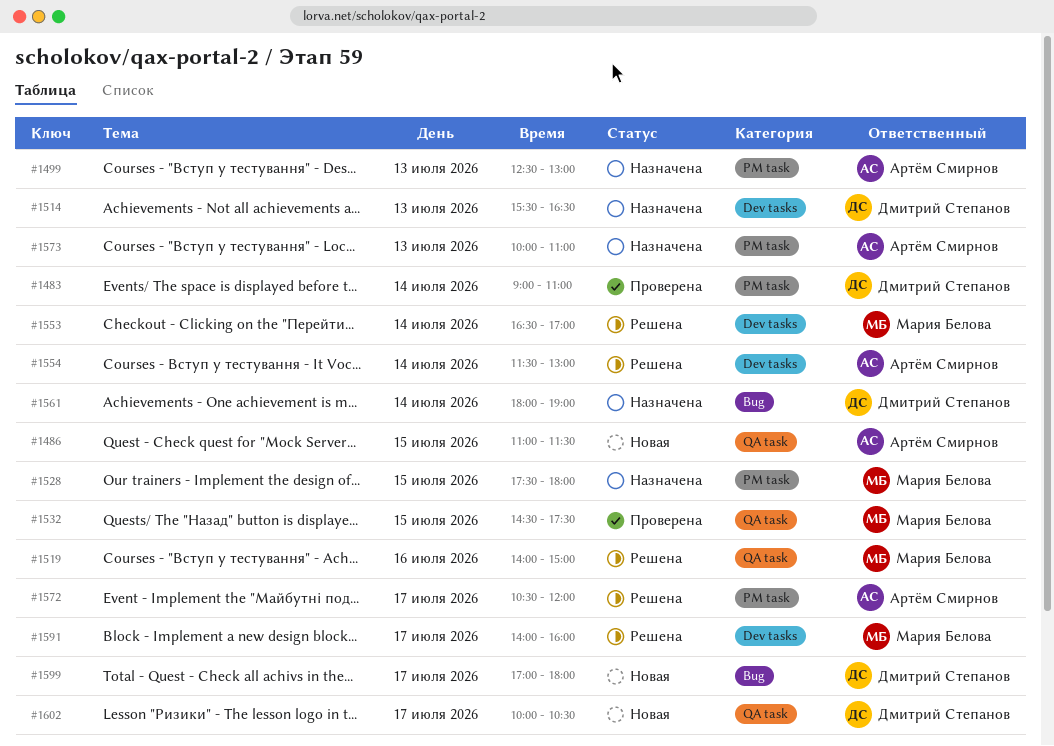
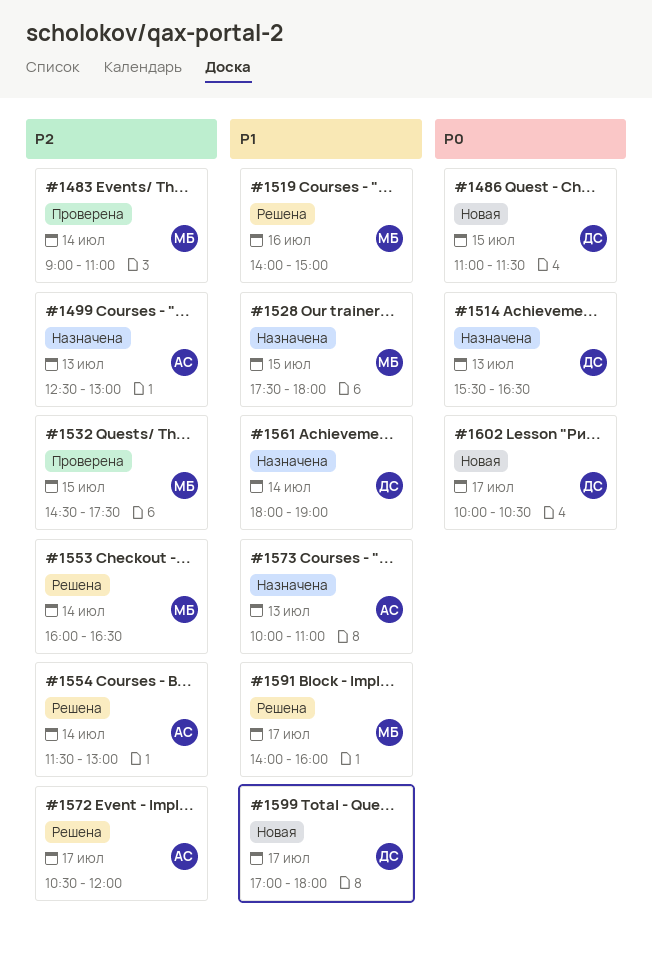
#1483, owner: Дмитрий Степанов -> Мария Белова
#1486, owner: Артём Смирнов -> Дмитрий Степанов
#1553, begins: 16:30 -> 16:00
#1553, ends: 17:00 -> 16:30

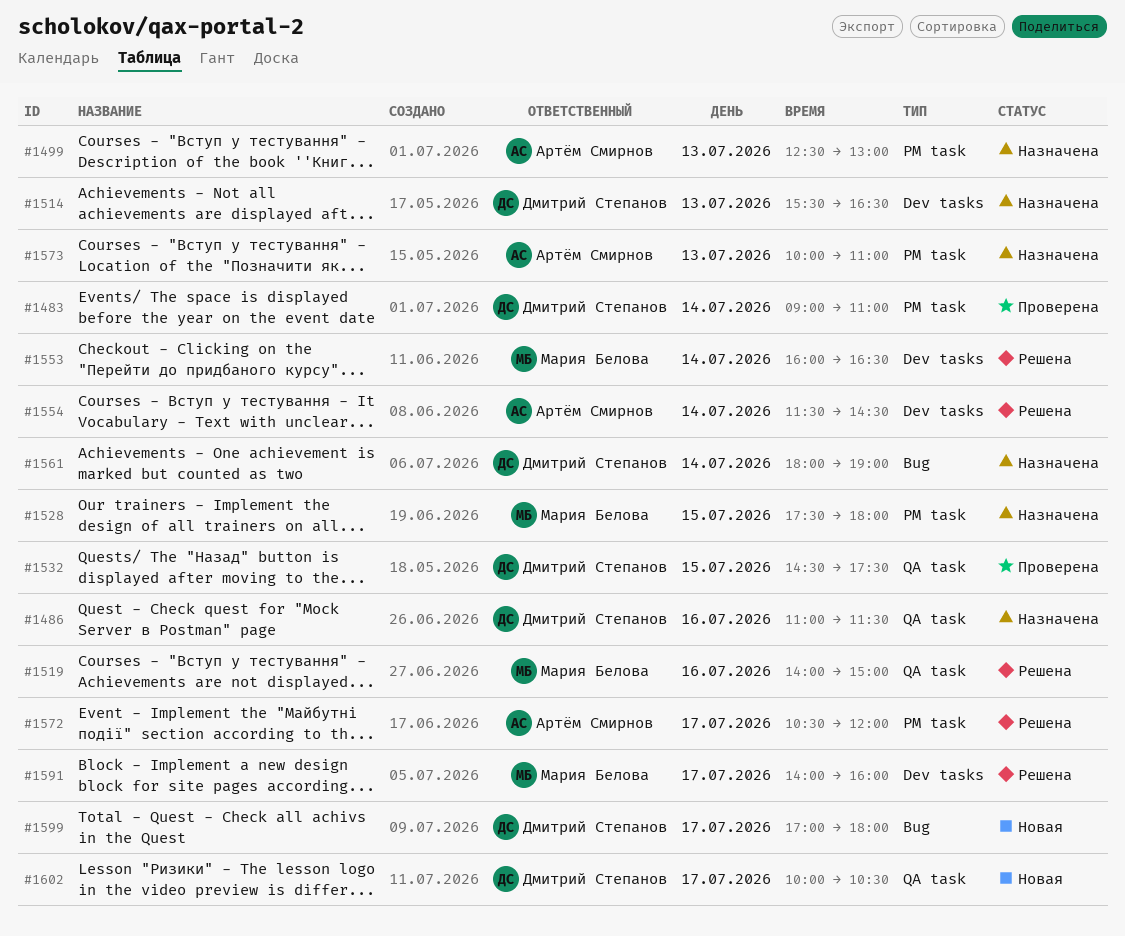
#1483, owner: Мария Белова -> Дмитрий Степанов
#1486, status: Новая -> Назначена
#1486, day: Jul 15 -> Jul 16
#1532, owner: Мария Белова -> Дмитрий Степанов
#1554, ends: 13:00 -> 14:30

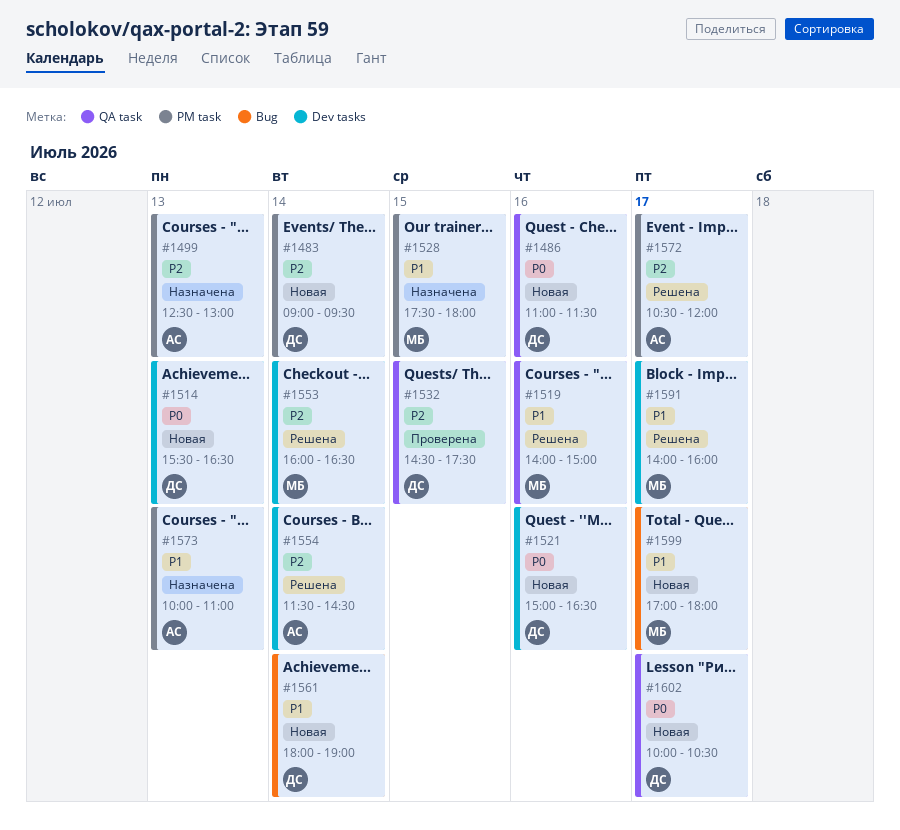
#1483, status: Проверена -> Новая
#1483, ends: 11:00 -> 09:30
#1486, status: Назначена -> Новая
#1514, status: Назначена -> Новая
#1521: none -> present
#1561, status: Назначена -> Новая
#1599, owner: Дмитрий Степанов -> Мария Белова

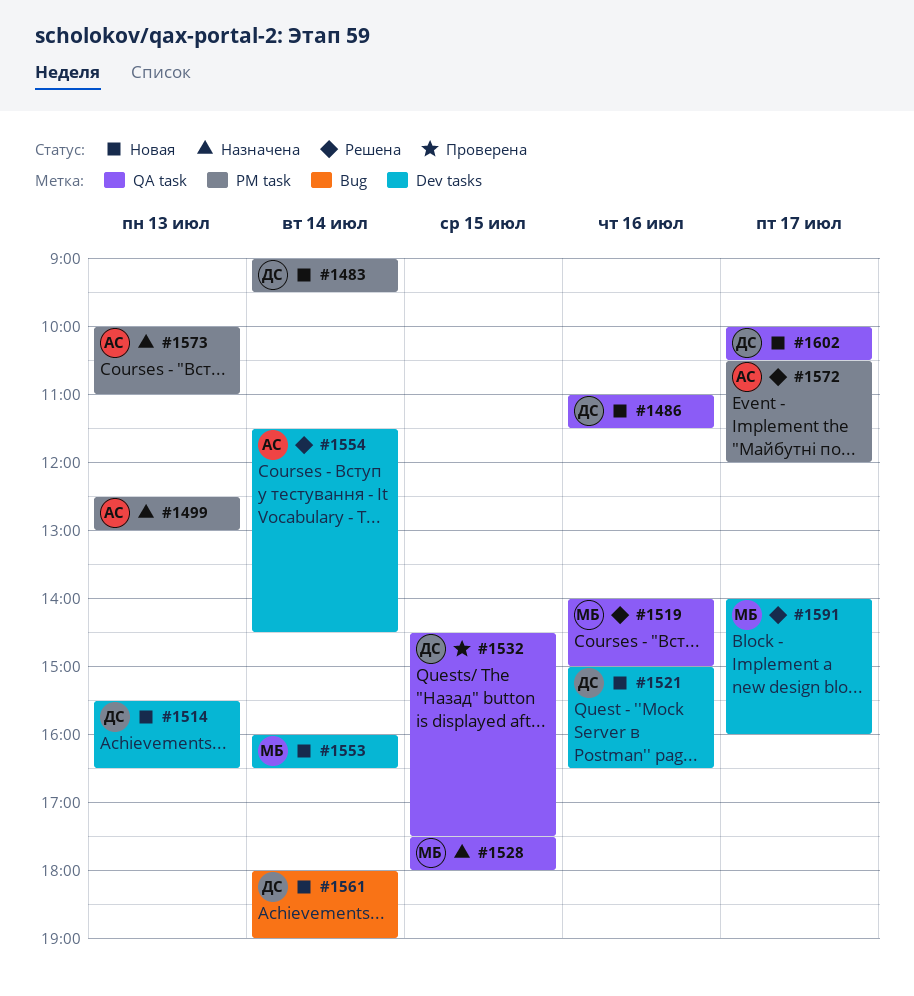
#1528, label: PM task -> QA task
#1553, status: Решена -> Новая
#1599: present -> none

